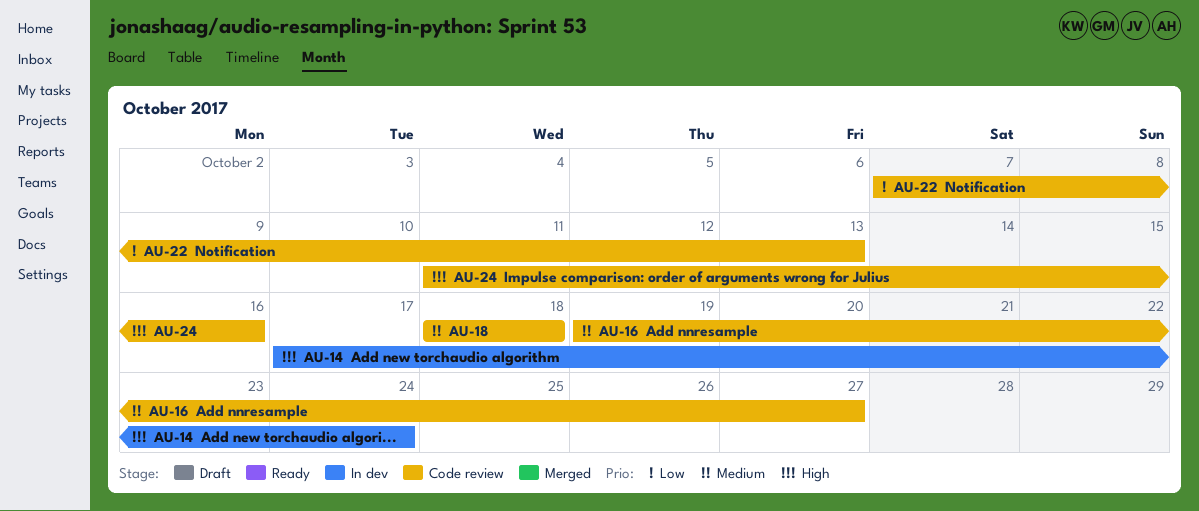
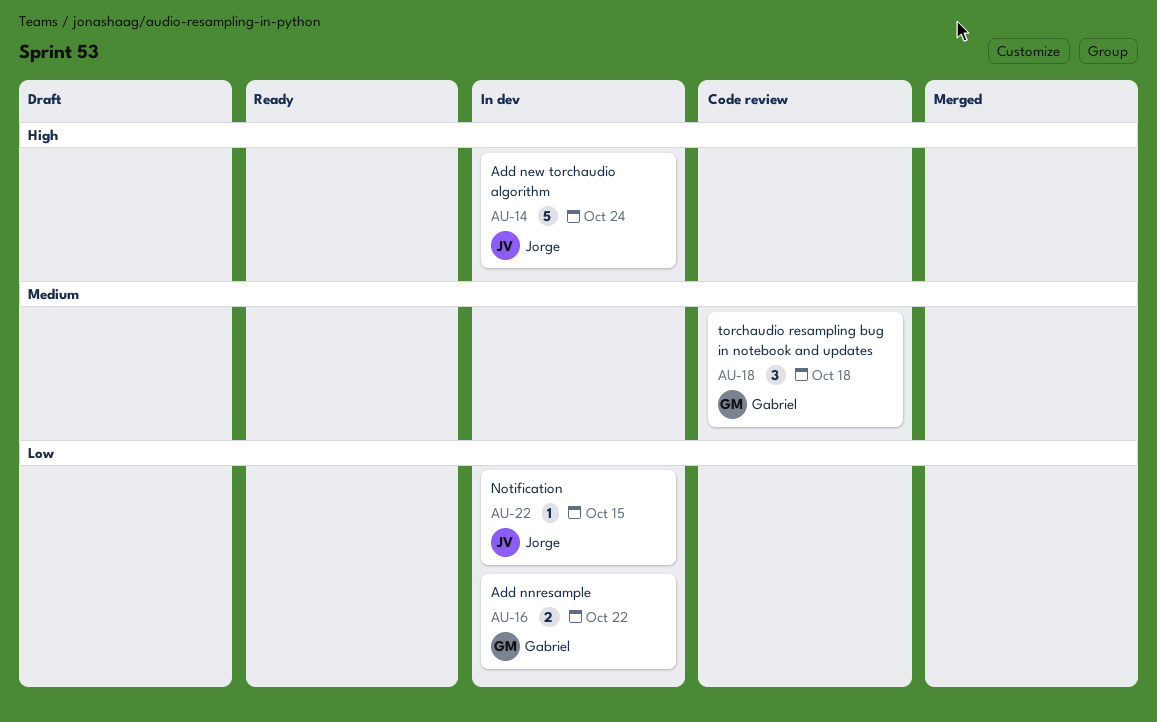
AU-16, status: Code review -> In dev
AU-16, priority: Medium -> Low
AU-16, due: Oct 27 -> Oct 22
AU-22, status: Code review -> In dev
AU-22, due: Oct 13 -> Oct 15
AU-24: present -> none

